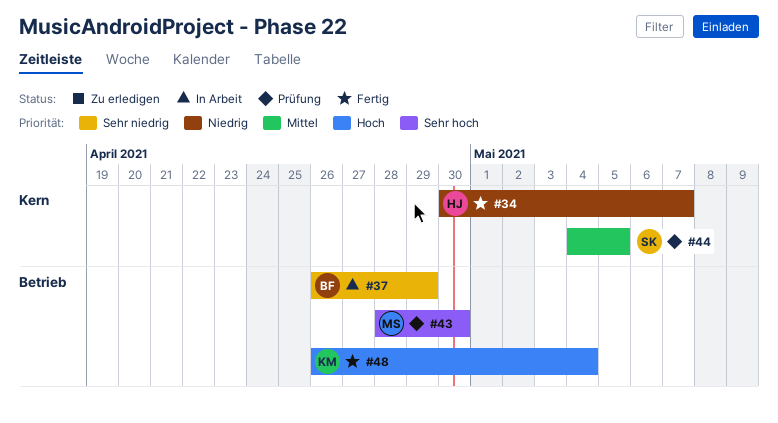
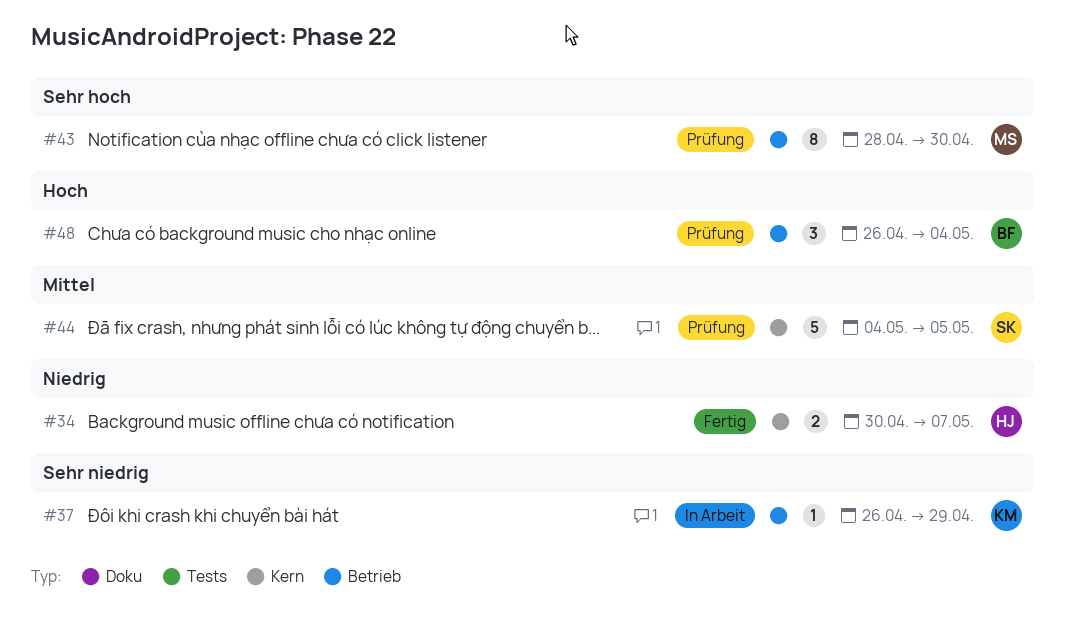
#37, owner: BF -> KM
#48, status: Fertig -> Prüfung
#48, owner: KM -> BF

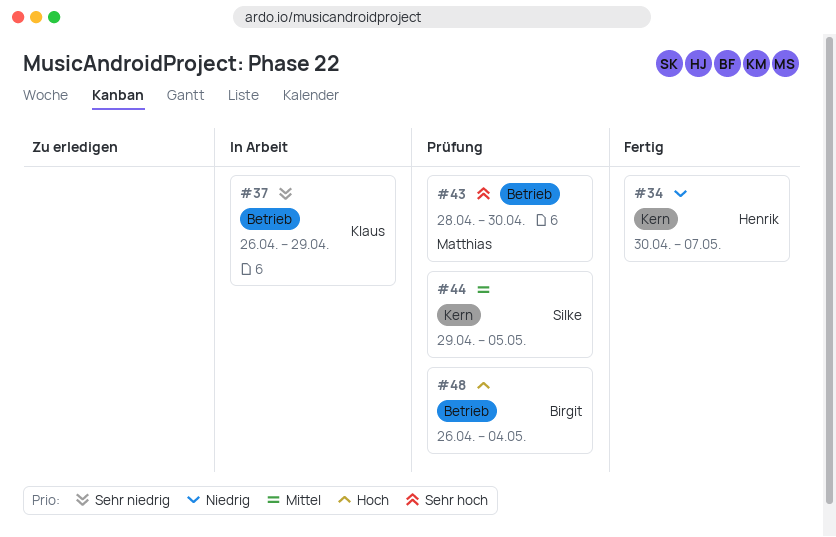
#44, start: May 4 -> Apr 29

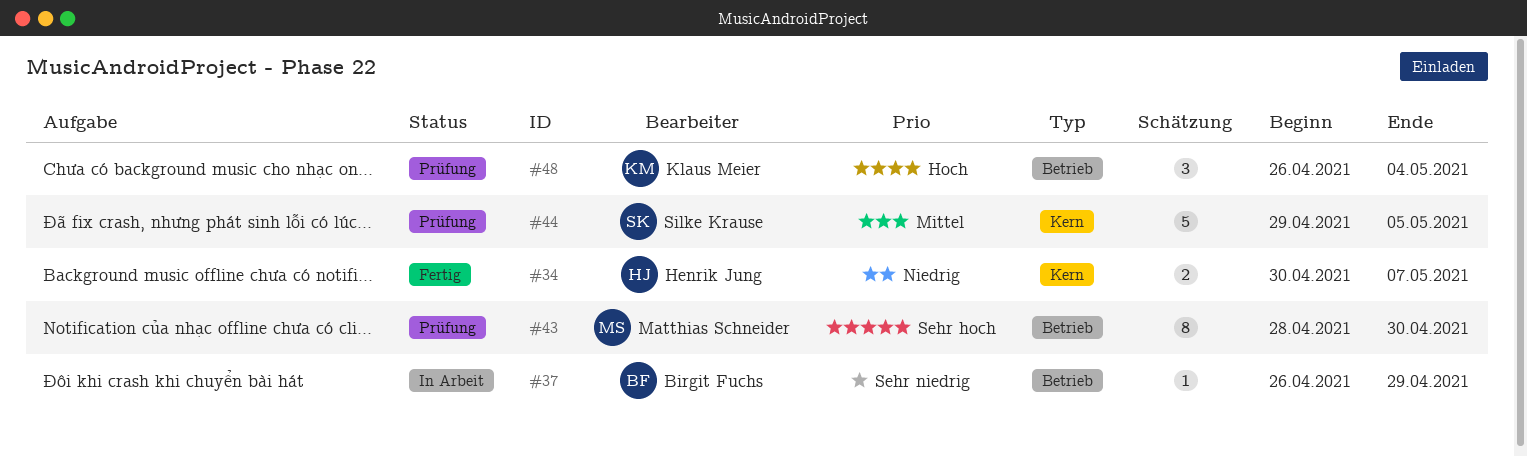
#37, owner: Klaus Meier -> Birgit Fuchs
#48, owner: Birgit Fuchs -> Klaus Meier

